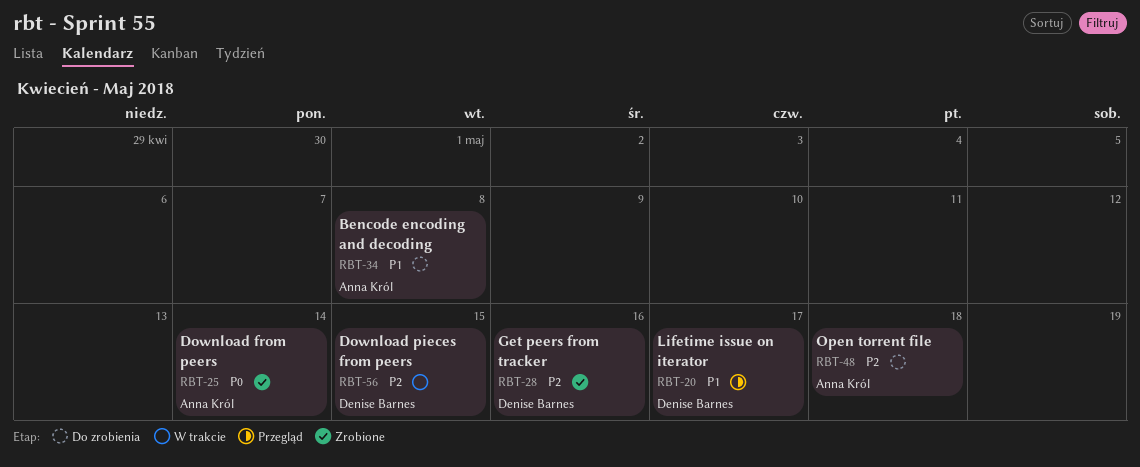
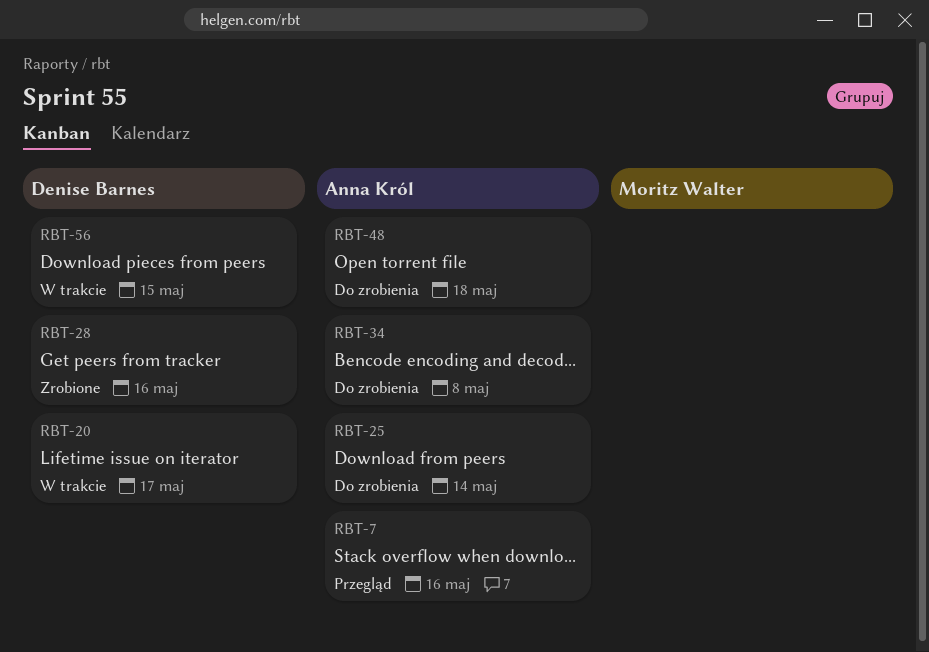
RBT-7: none -> present
RBT-20, status: Przegląd -> W trakcie
RBT-25, status: Zrobione -> Do zrobienia

